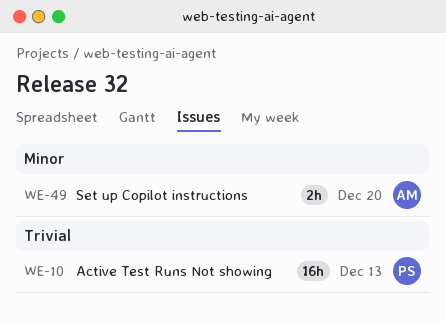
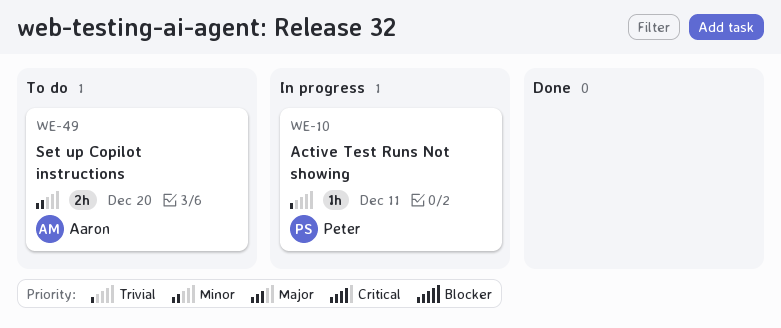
WE-10, estimate: 16h -> 1h
WE-10, due: Dec 13 -> Dec 11

